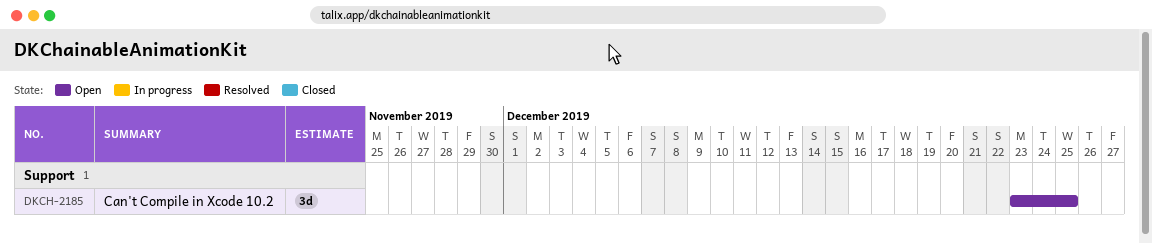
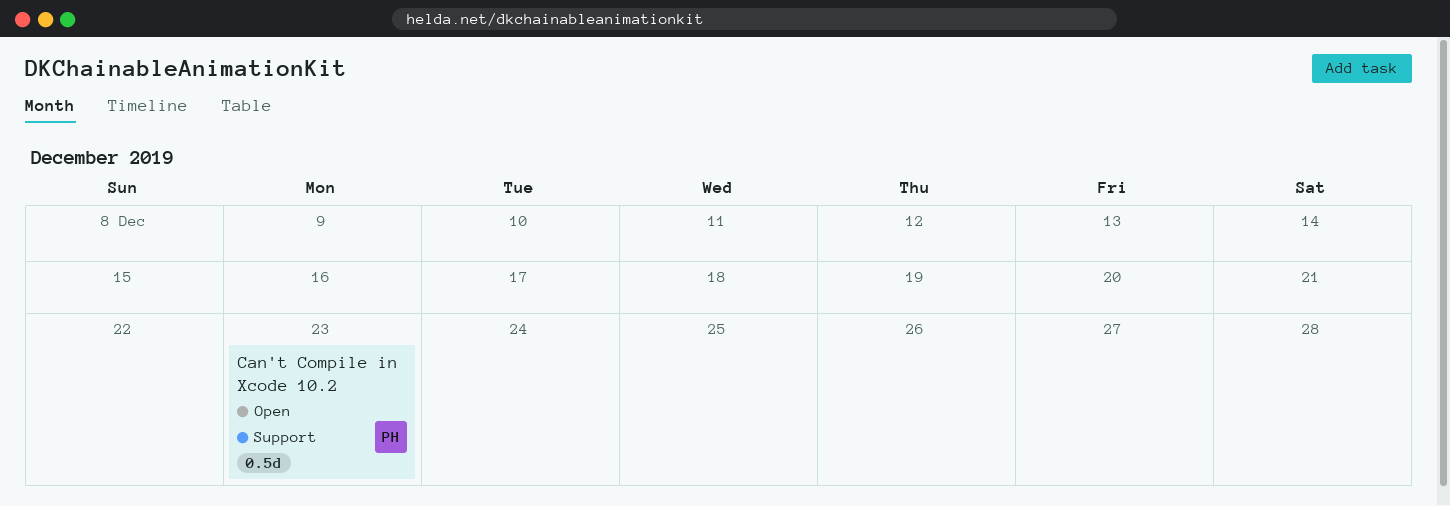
Can't Compile in Xcode 10.2, estimate: 3d -> 0.5d
Can't Compile in Xcode 10.2, due: Dec 25 -> Dec 23

